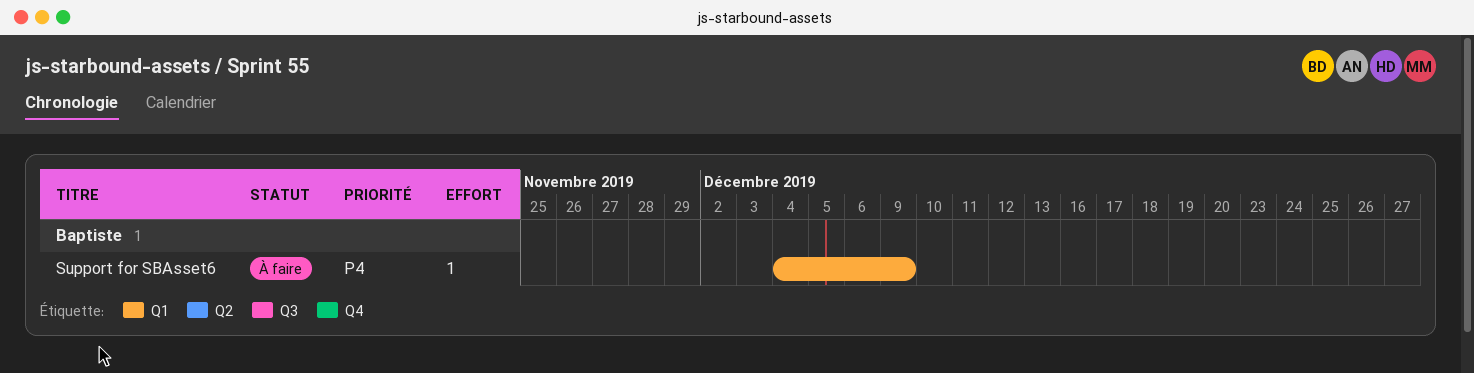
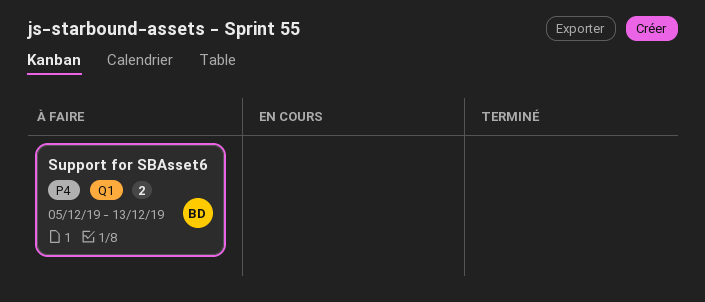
Support for SBAsset6, estimate: 1 -> 2
Support for SBAsset6, start: Dec 4 -> Dec 5
Support for SBAsset6, due: Dec 9 -> Dec 13

